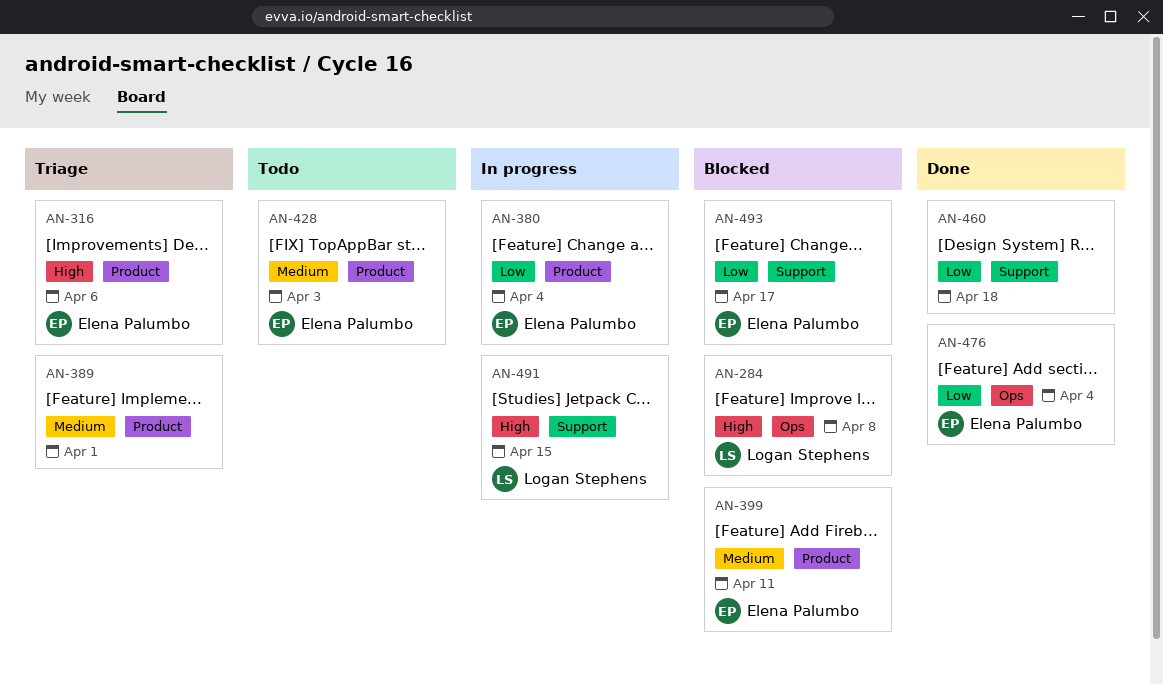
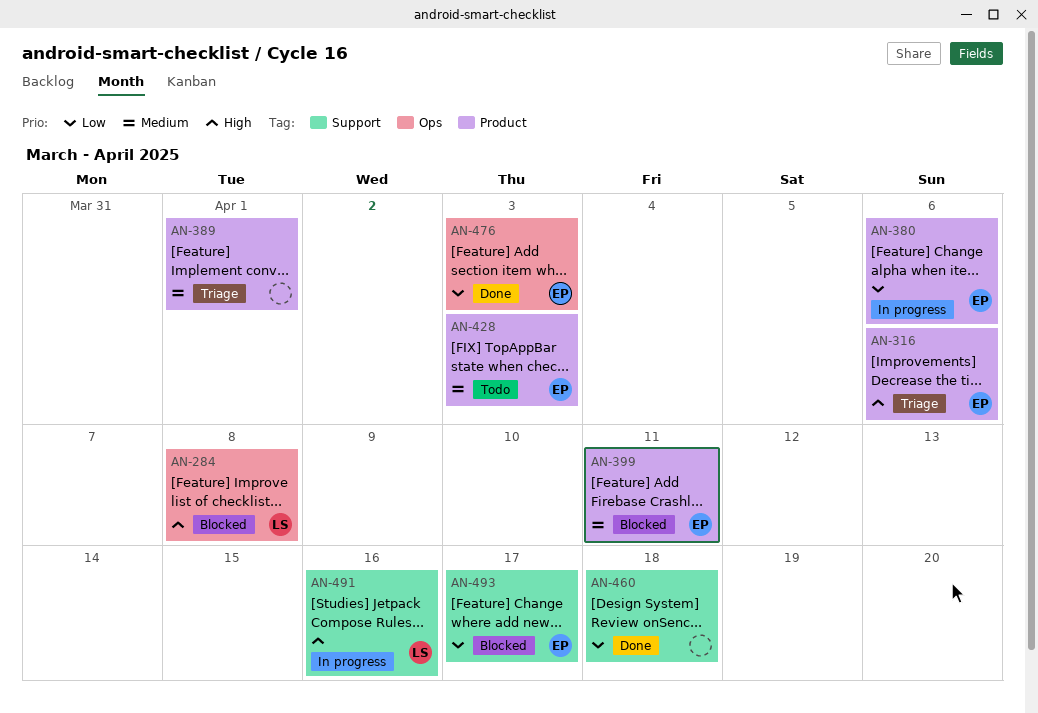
AN-380, due: Apr 4 -> Apr 6
AN-476, due: Apr 4 -> Apr 3
AN-491, due: Apr 15 -> Apr 16

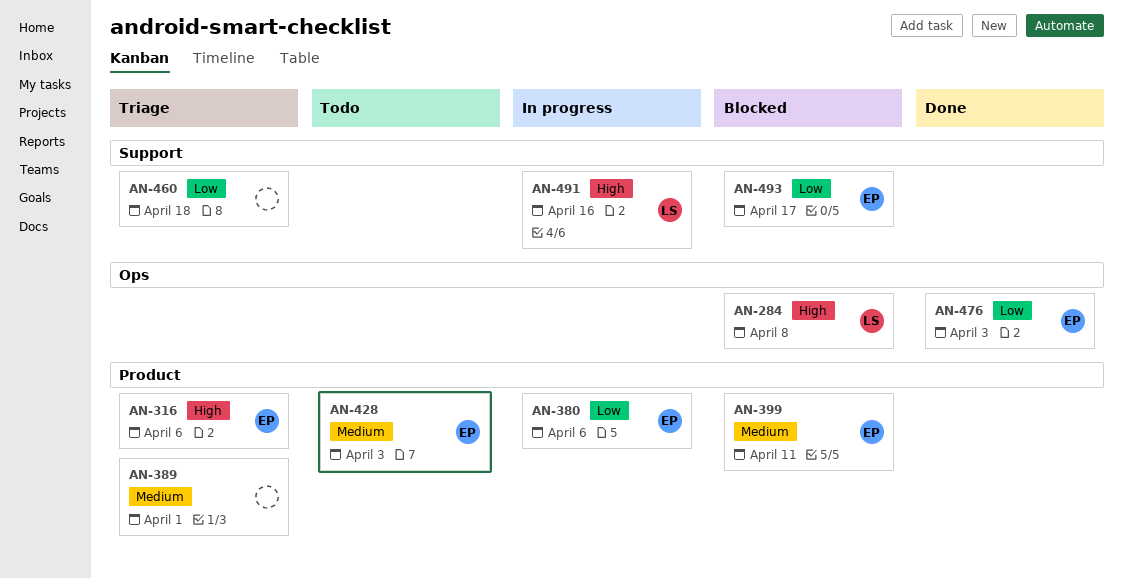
AN-460, status: Done -> Triage

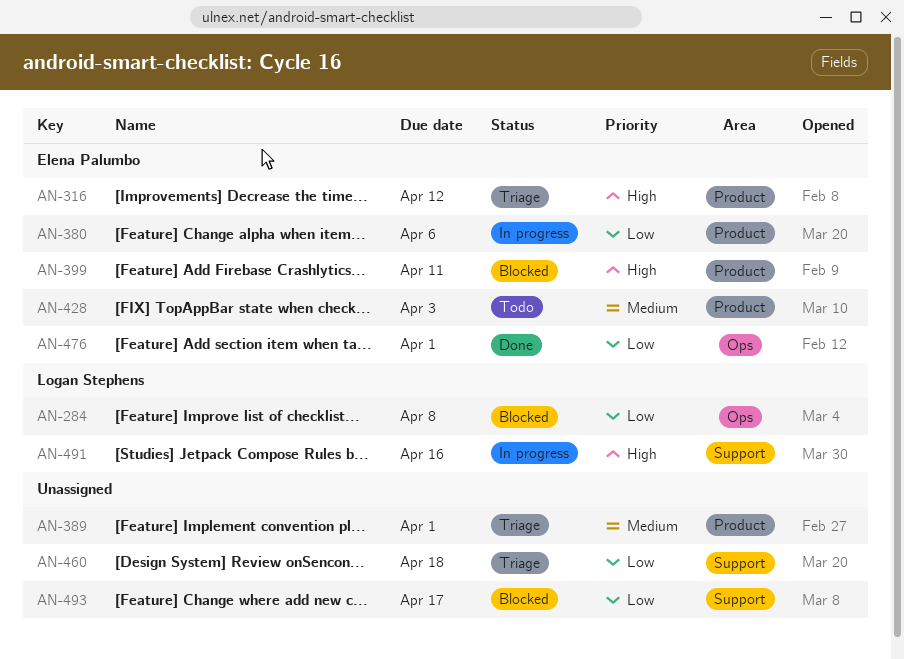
AN-284, priority: High -> Low
AN-316, due: Apr 6 -> Apr 12
AN-399, priority: Medium -> High
AN-476, due: Apr 3 -> Apr 1
AN-493, owner: Elena Palumbo -> none

